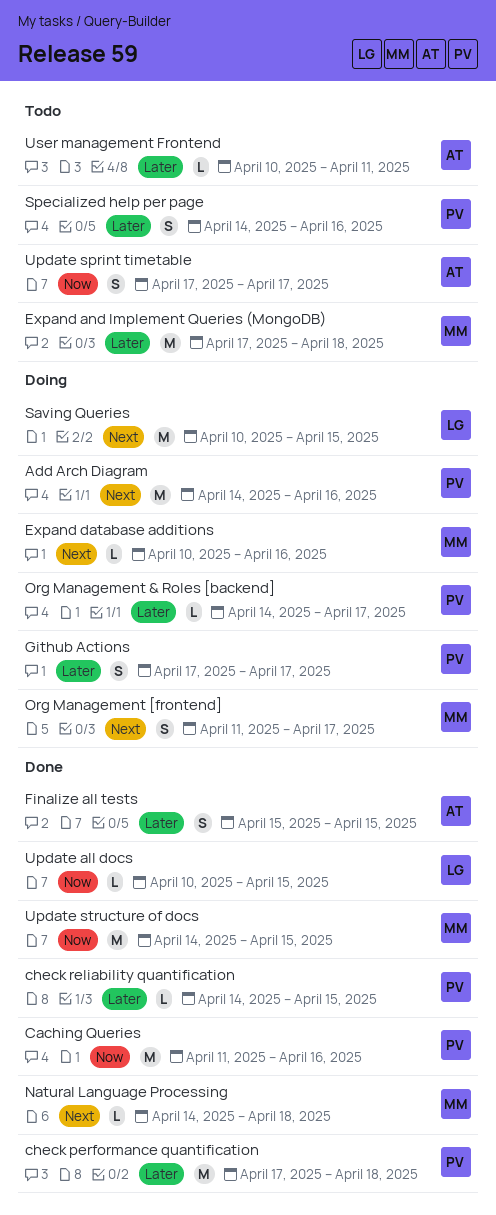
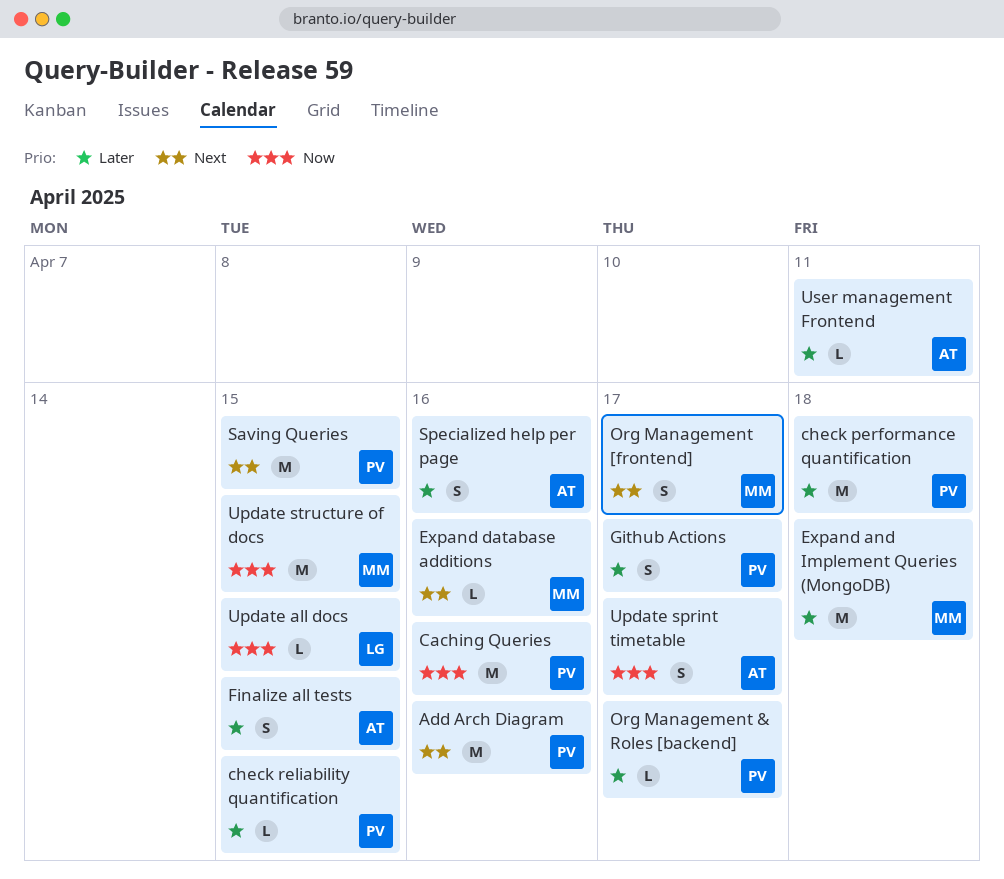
Natural Language Processing: present -> none
Saving Queries, owner: LG -> PV
Specialized help per page, owner: PV -> AT

